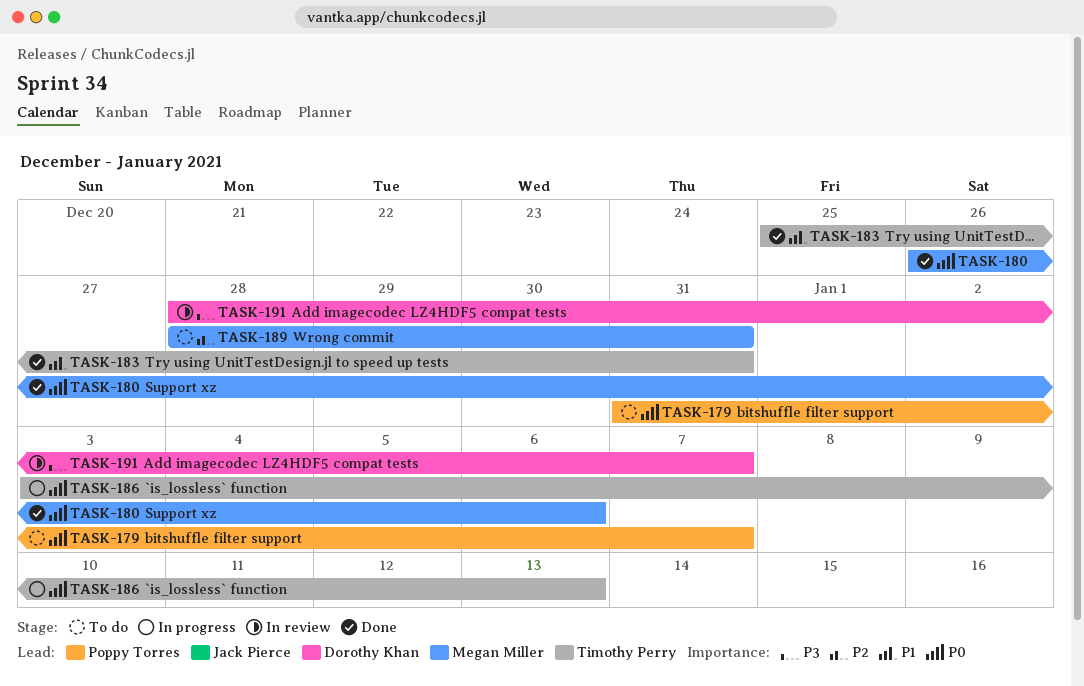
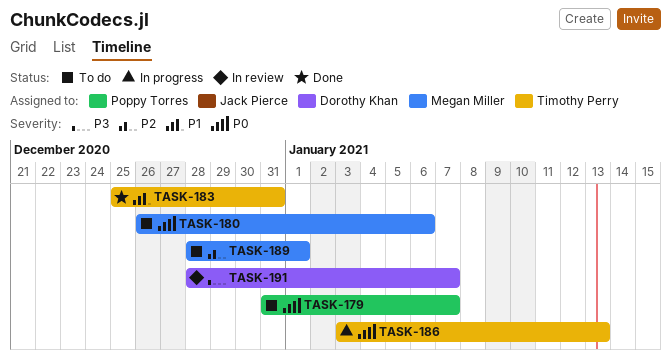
TASK-180, status: Done -> To do
TASK-189, due: Dec 31 -> Jan 1

